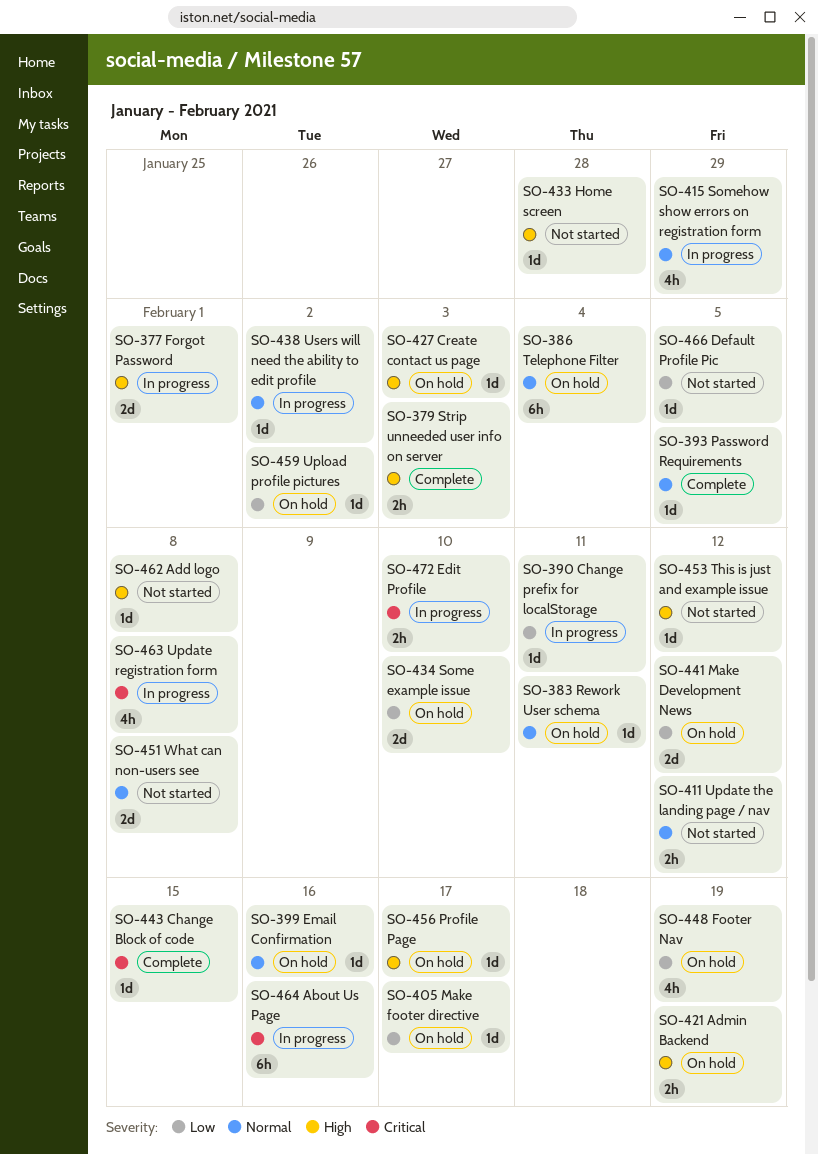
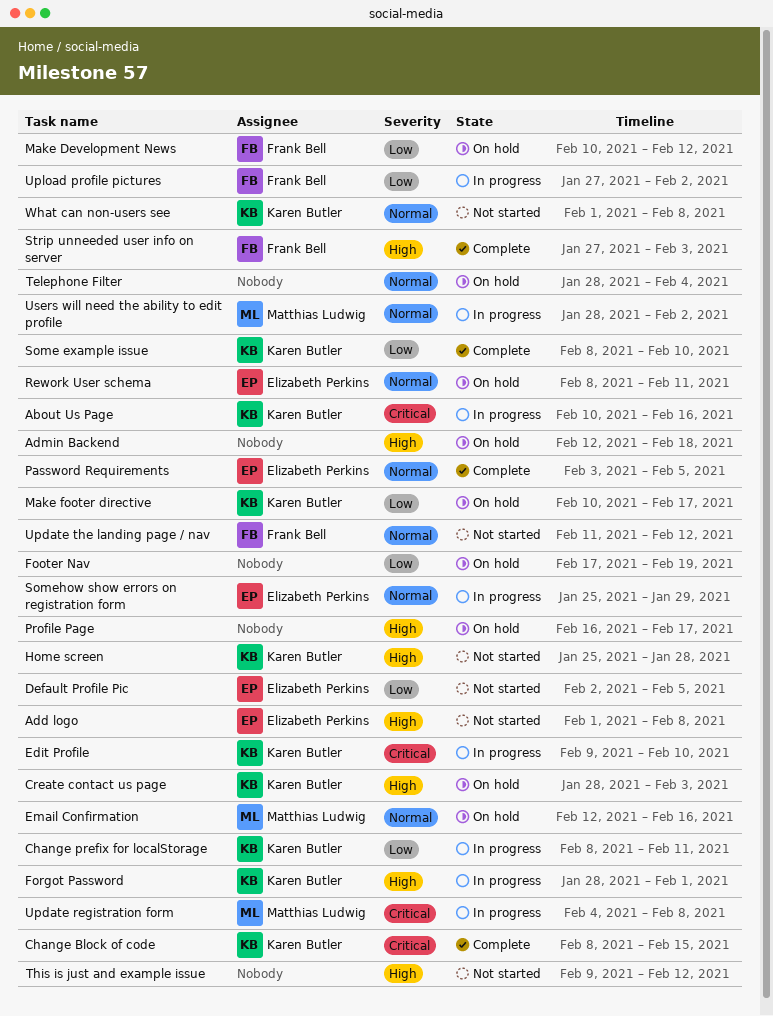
Admin Backend, due: Feb 19 -> Feb 18
Some example issue, status: On hold -> Complete
Upload profile pictures, status: On hold -> In progress

